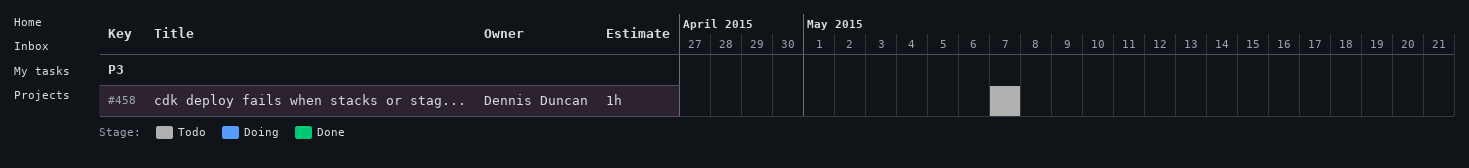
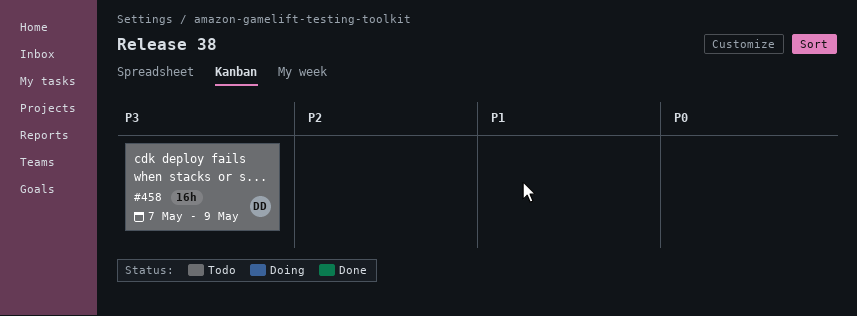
#458, estimate: 1h -> 16h
#458, due: May 7 -> May 9

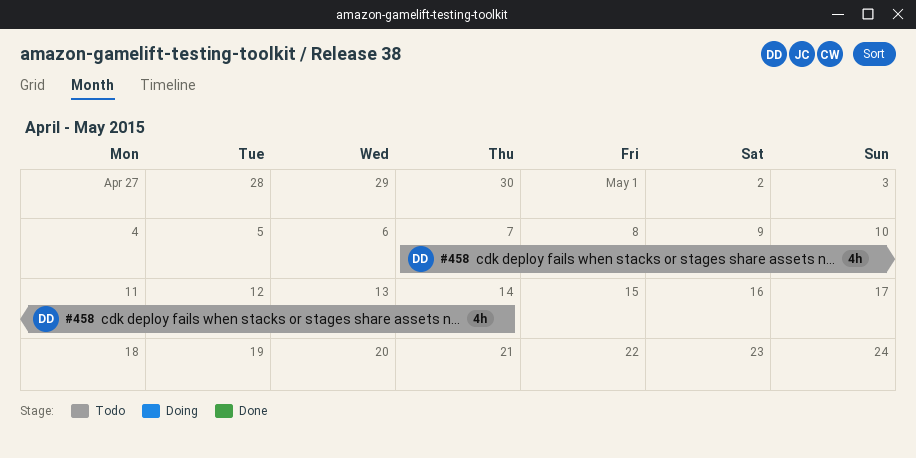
#458, estimate: 16h -> 4h
#458, due: May 9 -> May 14

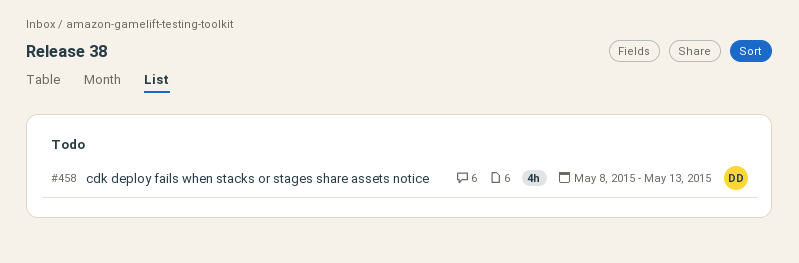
#458, start: May 7 -> May 8
#458, due: May 14 -> May 13

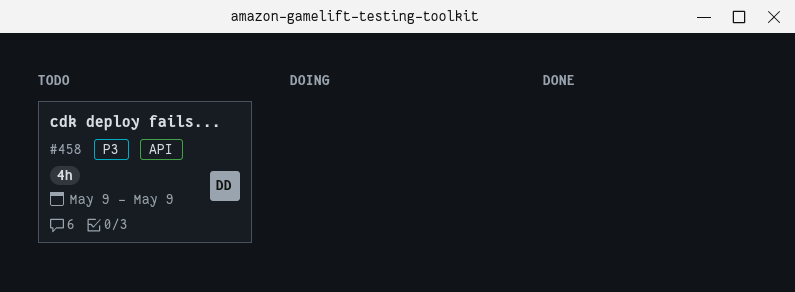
#458, start: May 8 -> May 9
#458, due: May 13 -> May 9

